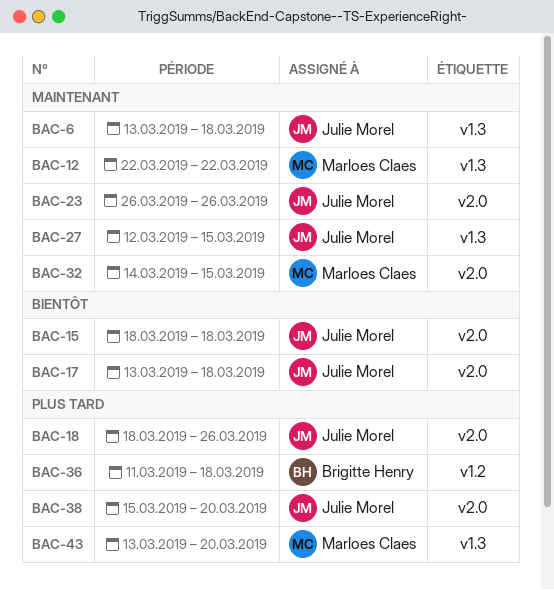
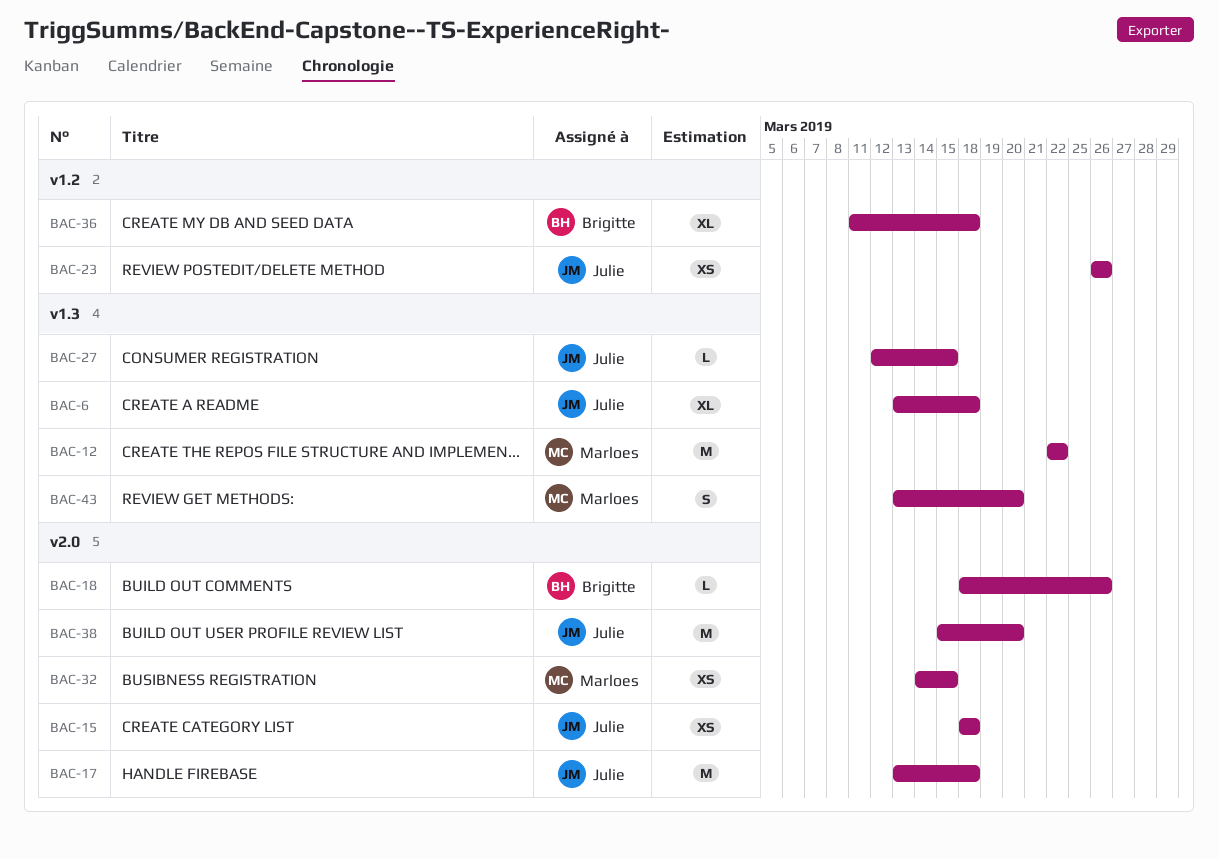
BAC-18, owner: Julie Morel -> Brigitte Henry
BAC-23, label: v2.0 -> v1.2

